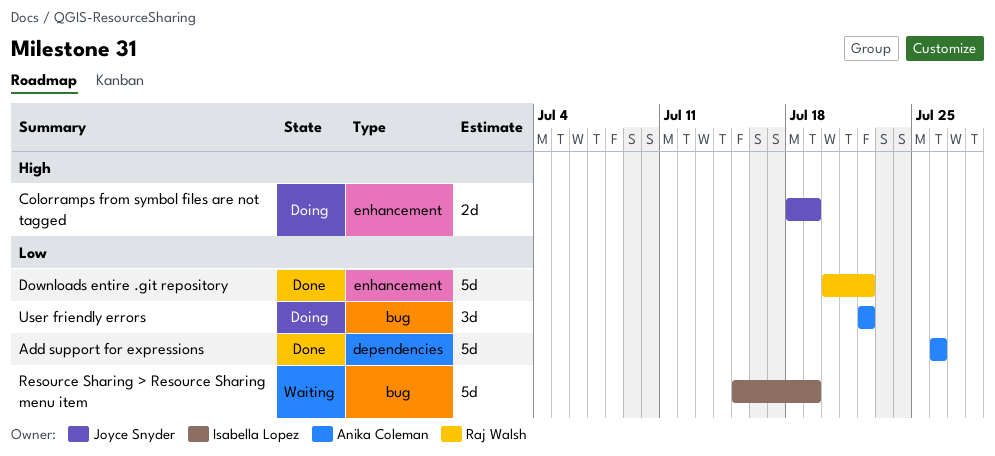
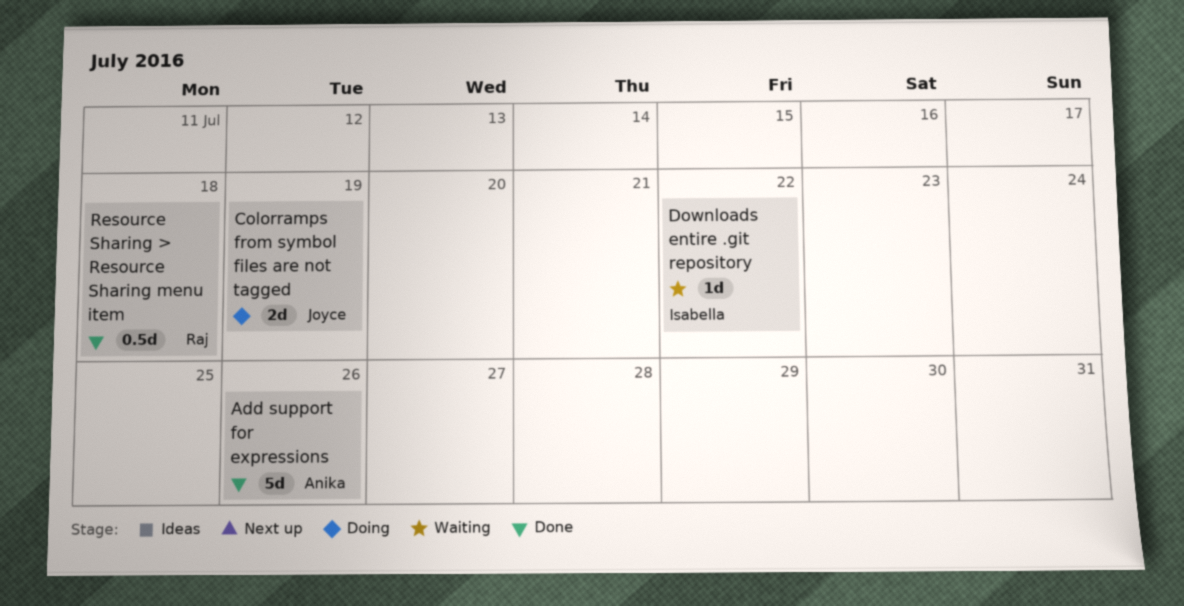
Downloads entire .git repository, status: Done -> Waiting
Downloads entire .git repository, owner: Raj Walsh -> Isabella Lopez
Downloads entire .git repository, estimate: 5d -> 1d
Resource Sharing > Resource Sharing menu item, status: Waiting -> Done
Resource Sharing > Resource Sharing menu item, owner: Isabella Lopez -> Raj Walsh
Resource Sharing > Resource Sharing menu item, estimate: 5d -> 0.5d
Resource Sharing > Resource Sharing menu item, due: Jul 19 -> Jul 18
User friendly errors: present -> none

